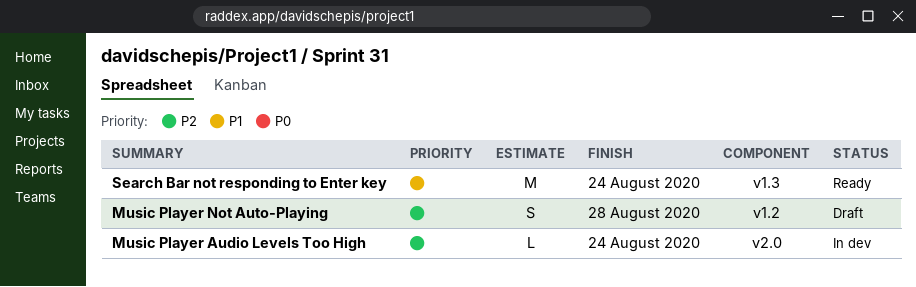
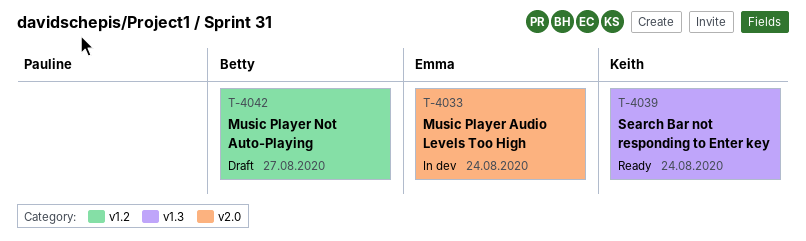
Music Player Not Auto-Playing, due: Aug 28 -> Aug 27

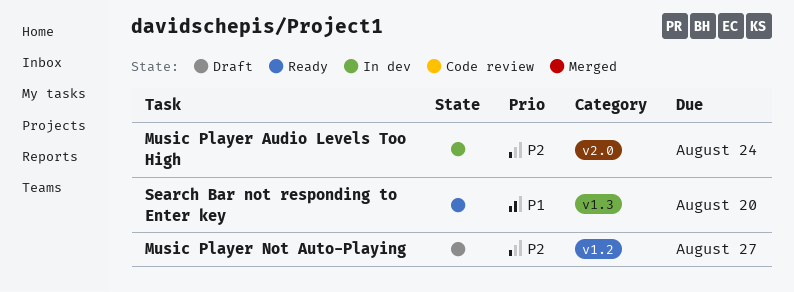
Search Bar not responding to Enter key, due: Aug 24 -> Aug 20

